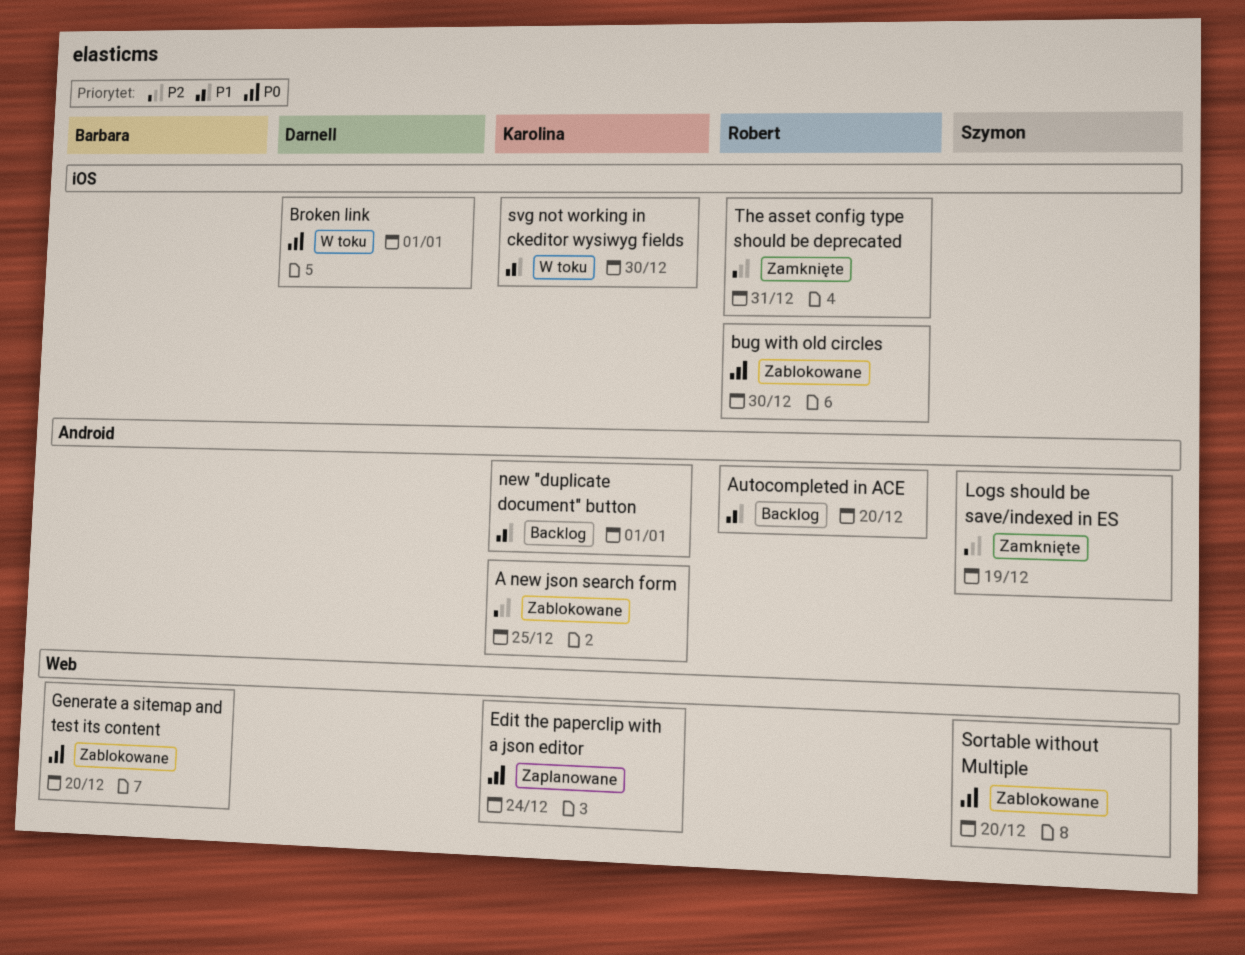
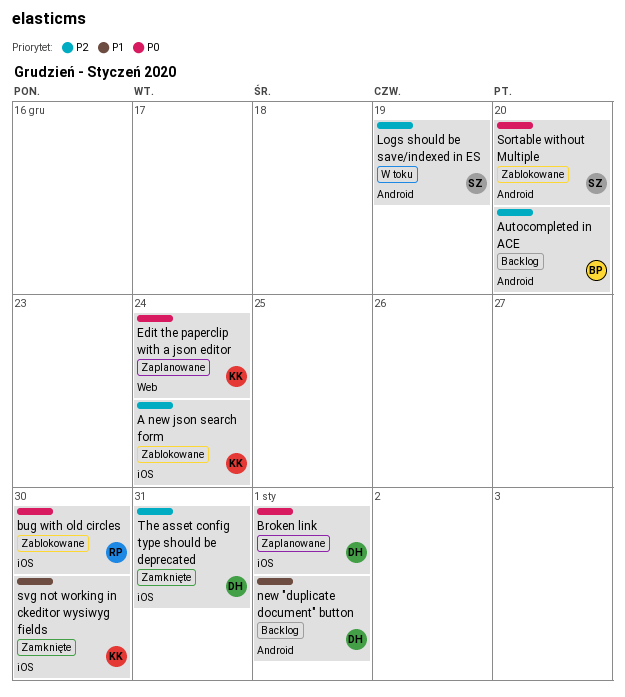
A new json search form, label: Android -> iOS
A new json search form, due: Dec 25 -> Dec 24
Autocompleted in ACE, owner: Robert -> Barbara
Autocompleted in ACE, priority: P1 -> P2
Broken link, status: W toku -> Zaplanowane
Generate a sitemap and test its content: present -> none
Logs should be save/indexed in ES, status: Zamknięte -> W toku
new "duplicate document" button, owner: Karolina -> Darnell
Sortable without Multiple, label: Web -> Android
svg not working in ckeditor wysiwyg fields, status: W toku -> Zamknięte
The asset config type should be deprecated, owner: Robert -> Darnell

